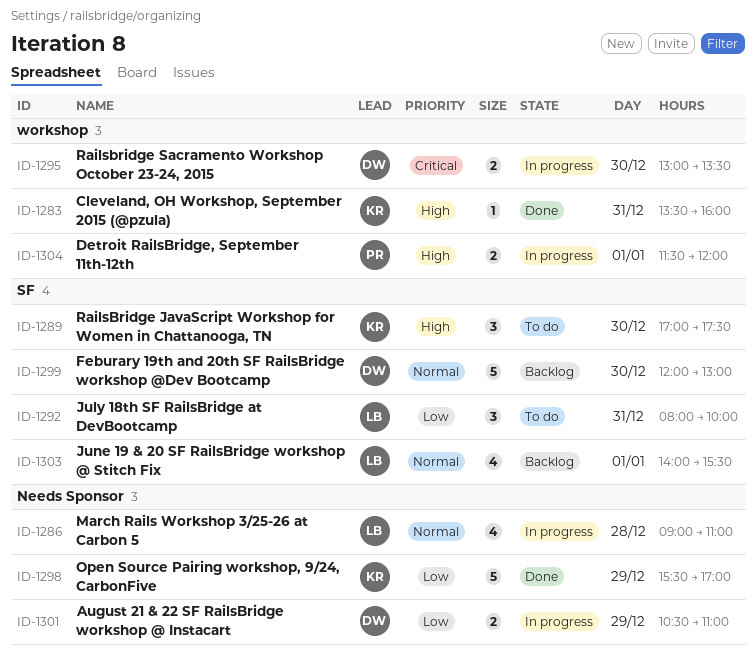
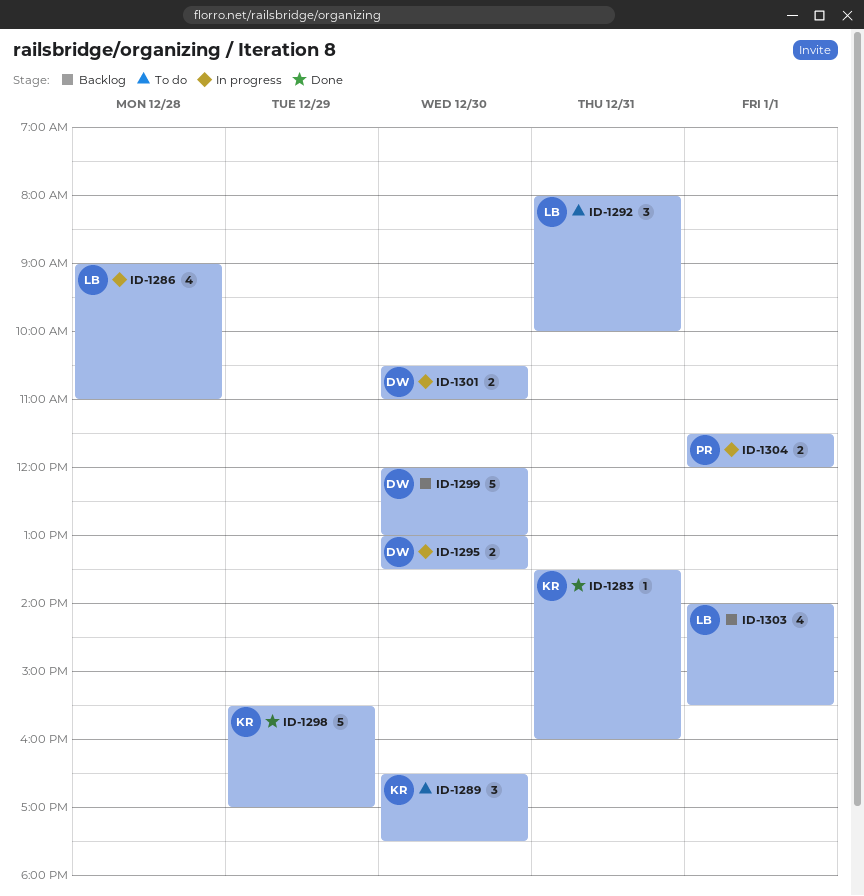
ID-1289, begins: 17:00 -> 16:30
ID-1301, day: Dec 29 -> Dec 30

